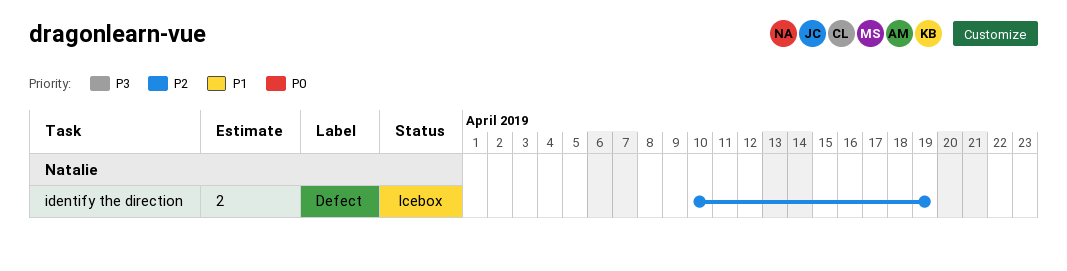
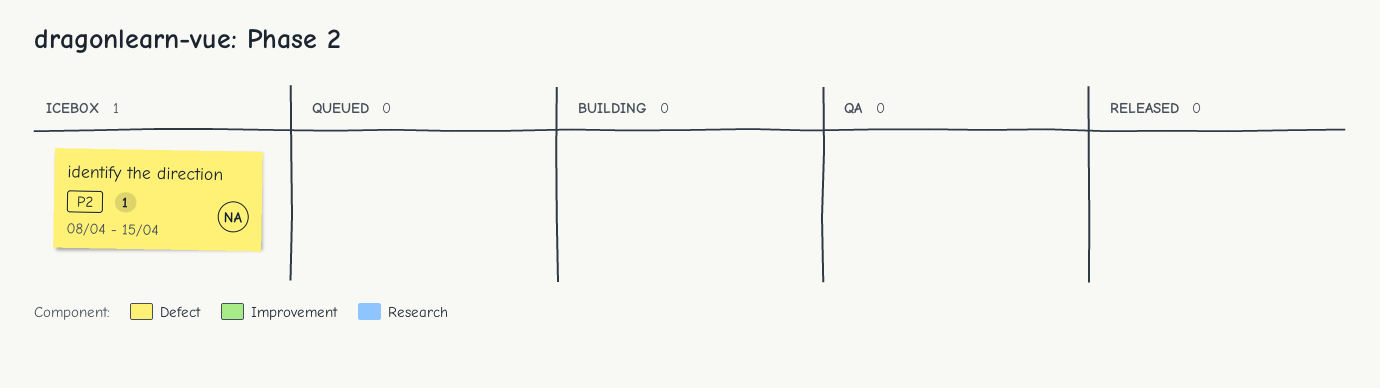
identify the direction, estimate: 2 -> 1
identify the direction, start: Apr 10 -> Apr 8
identify the direction, due: Apr 19 -> Apr 15

